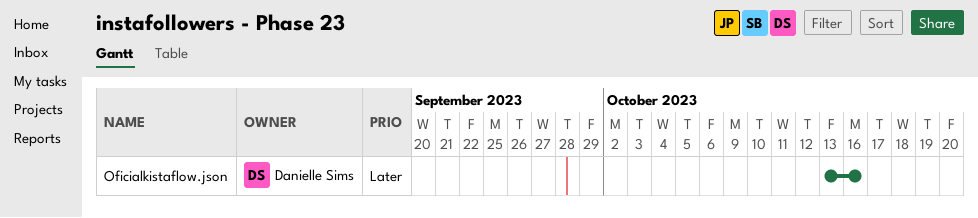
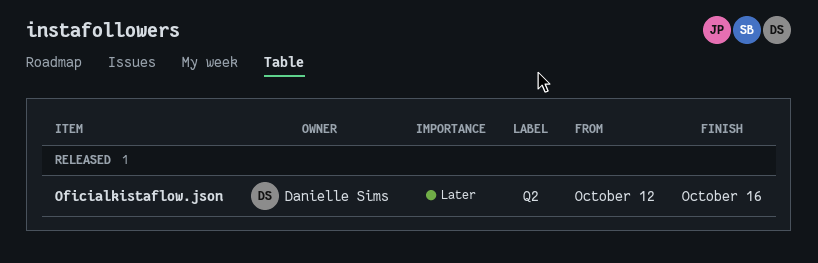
Oficialkistaflow.json, start: Oct 13 -> Oct 12

